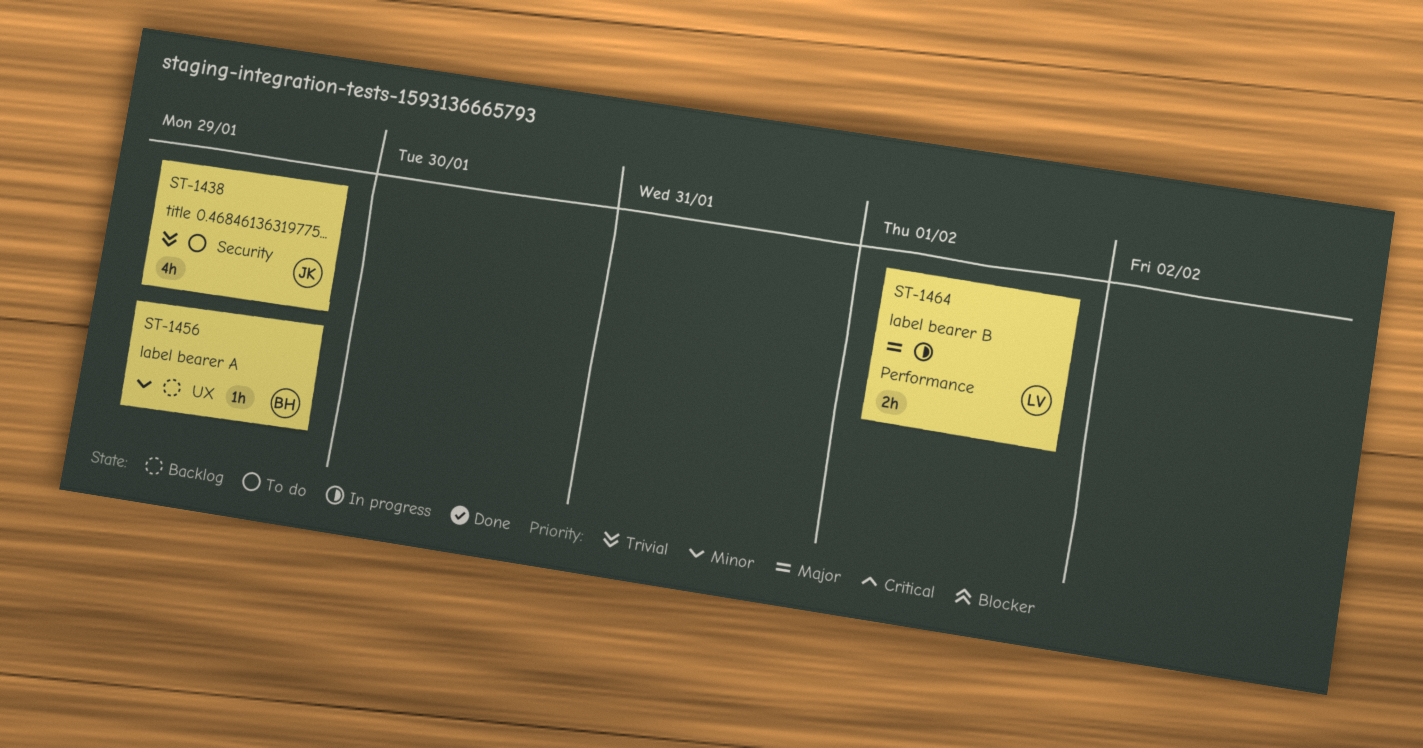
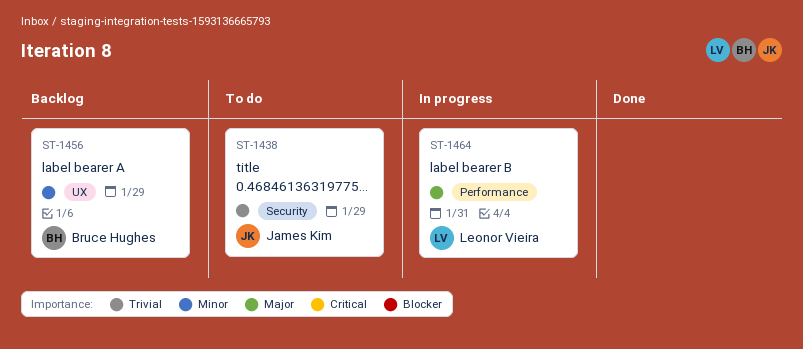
ST-1464, due: Feb 1 -> Jan 31

